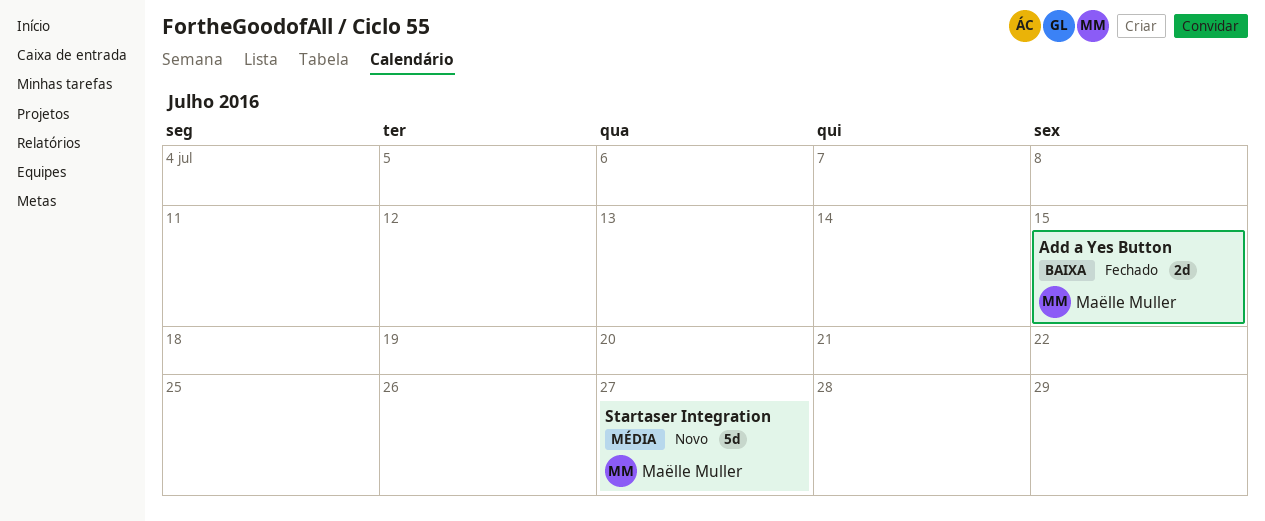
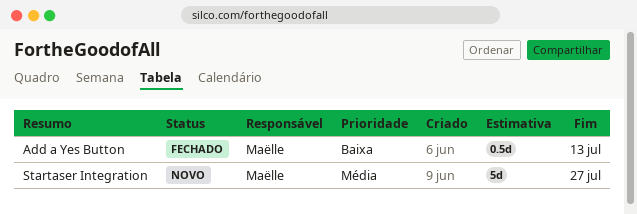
Add a Yes Button, estimate: 2d -> 0.5d
Add a Yes Button, due: Jul 15 -> Jul 13

